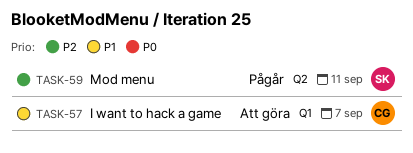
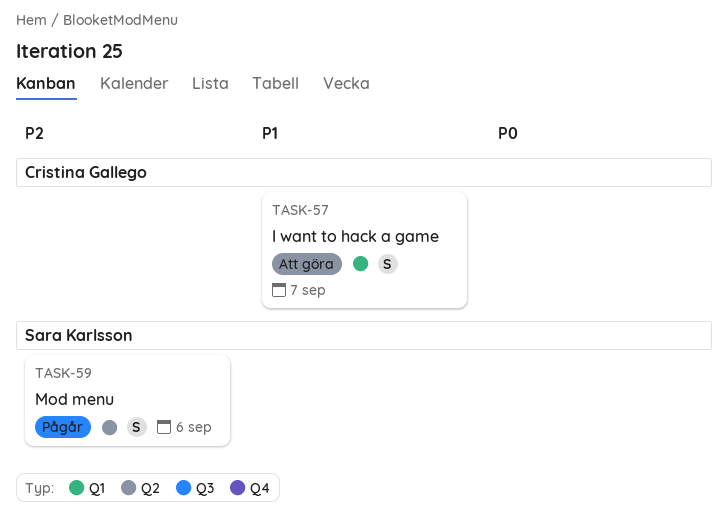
TASK-59, due: Sep 11 -> Sep 6

